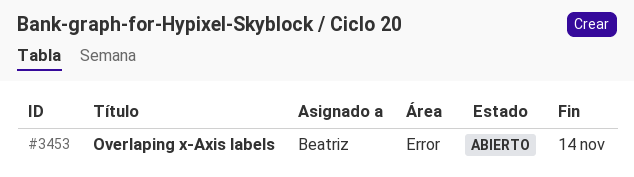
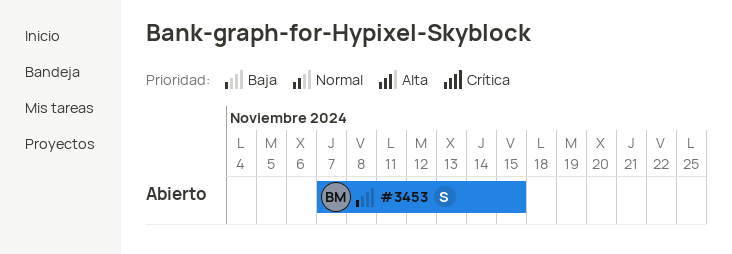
#3453, due: Nov 14 -> Nov 15

